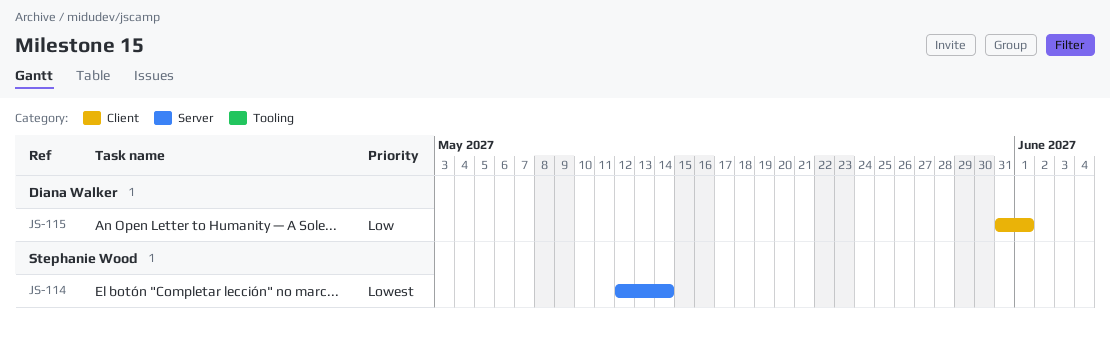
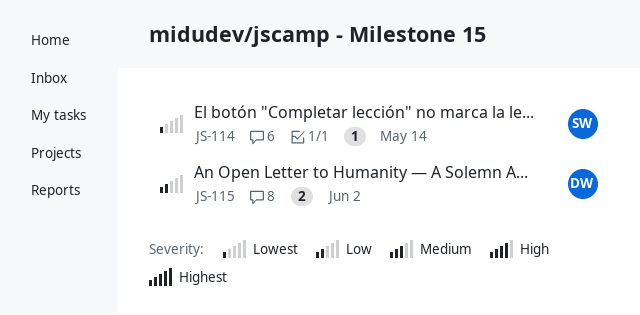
JS-115, due: Jun 1 -> Jun 2

